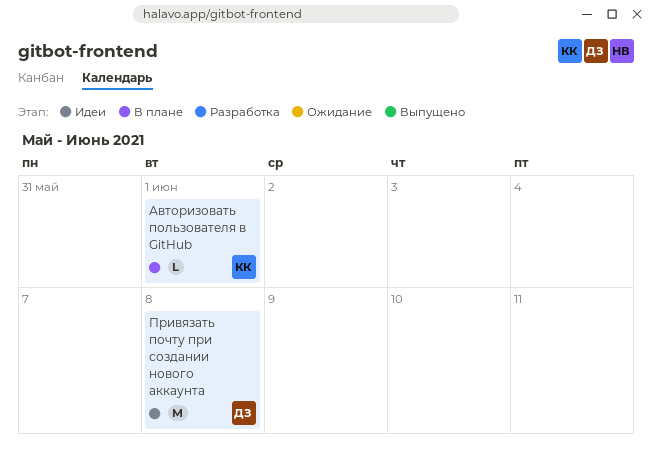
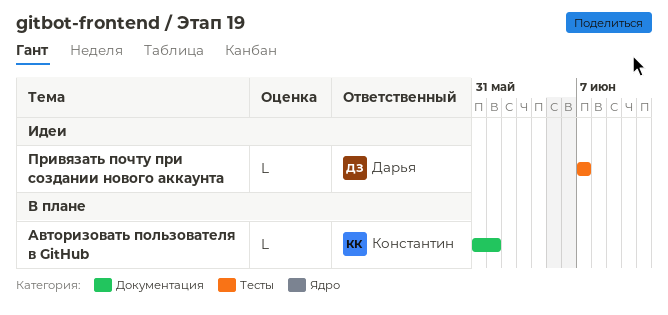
Привязать почту при создании нового аккаунта, estimate: M -> L
Привязать почту при создании нового аккаунта, due: Jun 8 -> Jun 7

